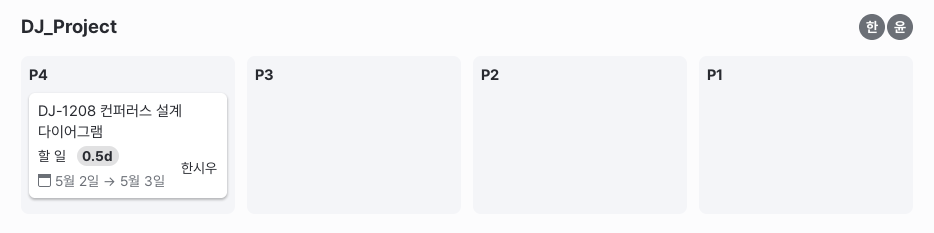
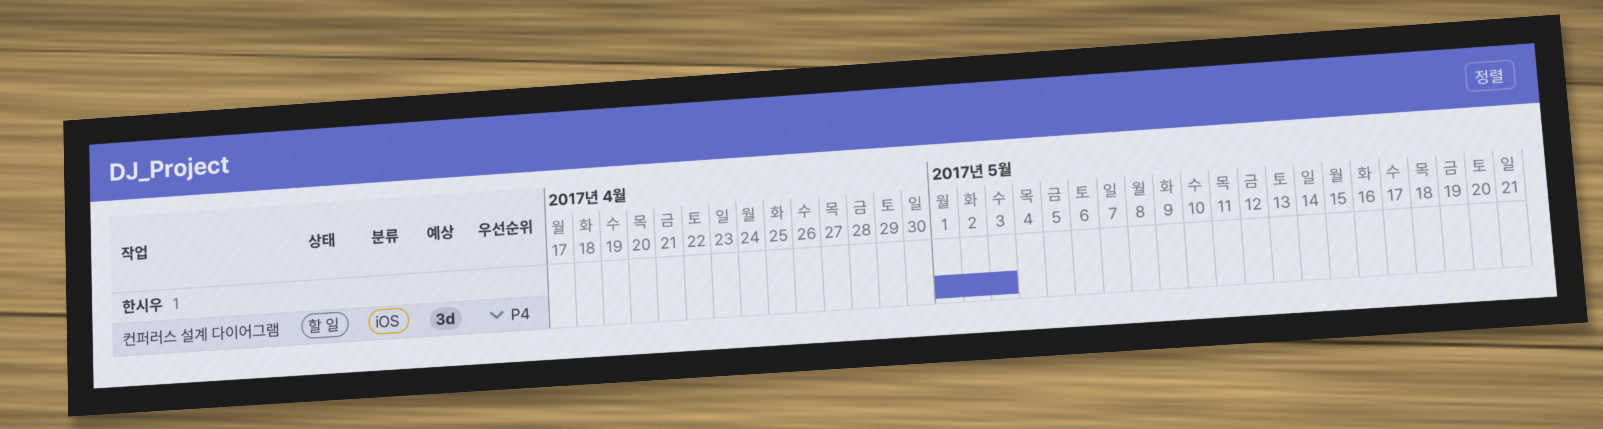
컨퍼러스 설계 다이어그램, estimate: 0.5d -> 3d
컨퍼러스 설계 다이어그램, start: May 2 -> May 1

